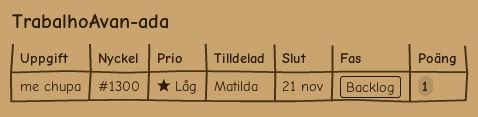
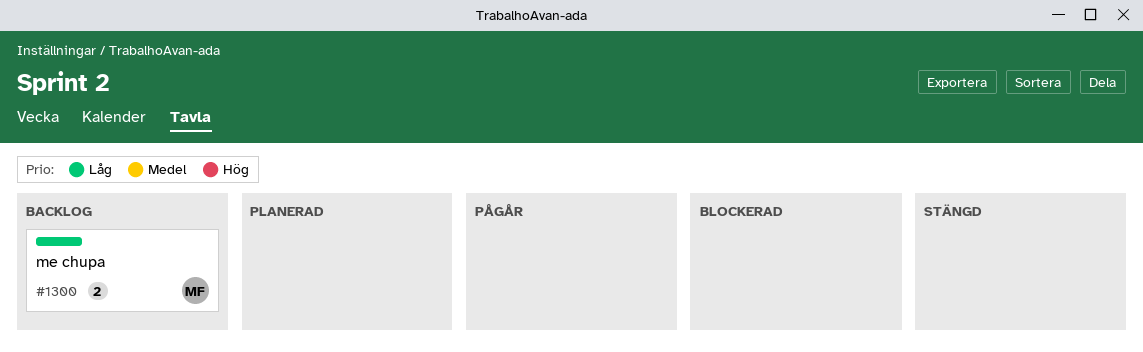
#1300, estimate: 1 -> 2

